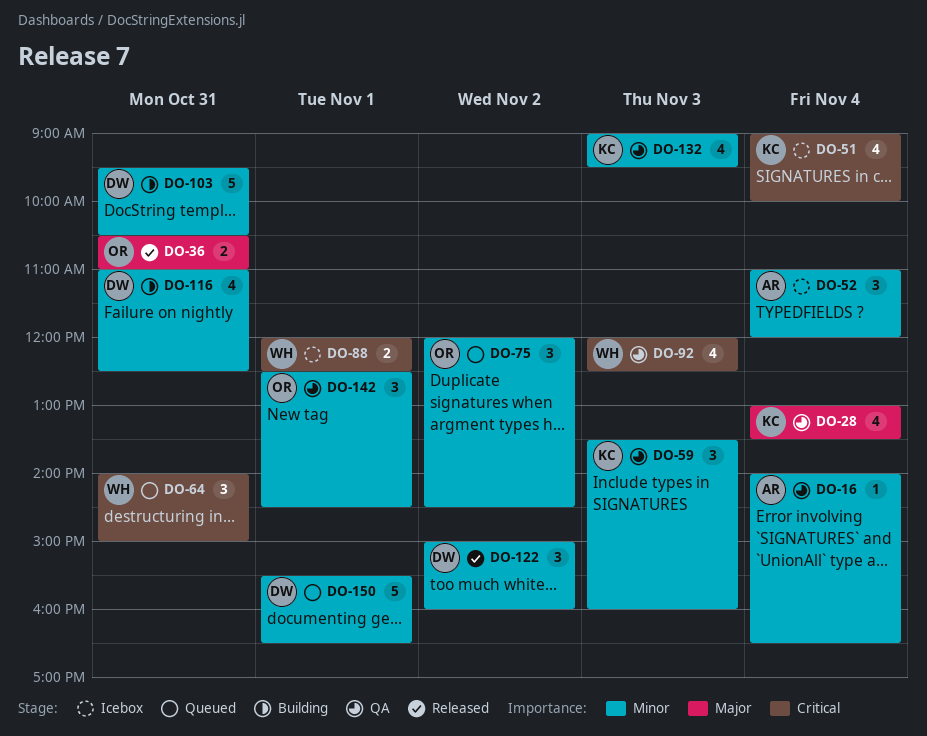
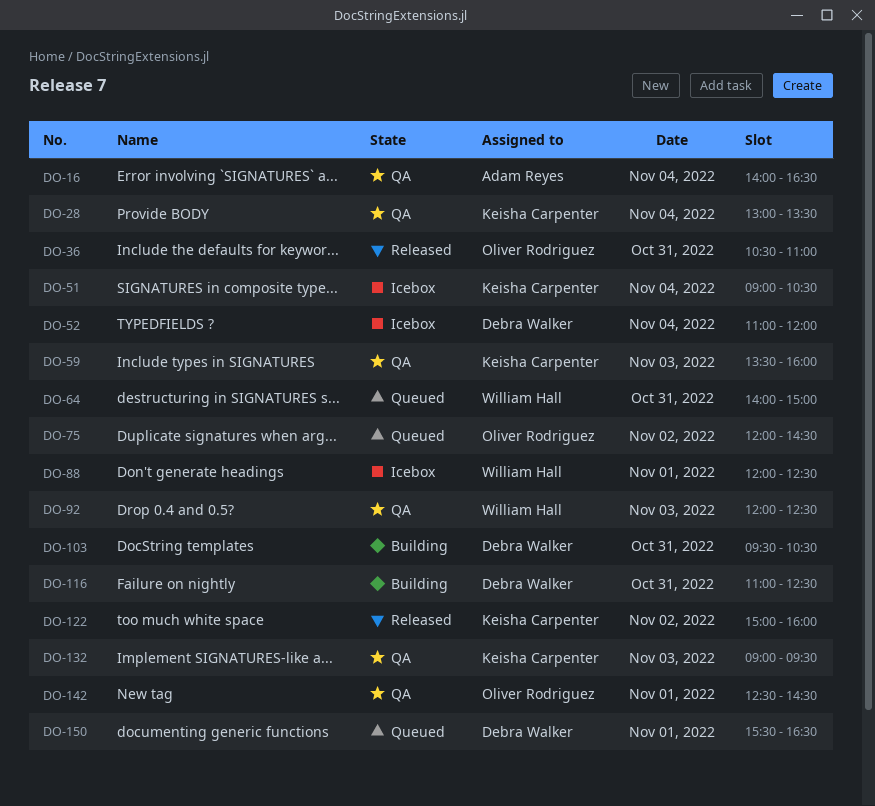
DO-51, ends: 10:00 -> 10:30
DO-52, owner: Adam Reyes -> Debra Walker
DO-122, owner: Debra Walker -> Keisha Carpenter

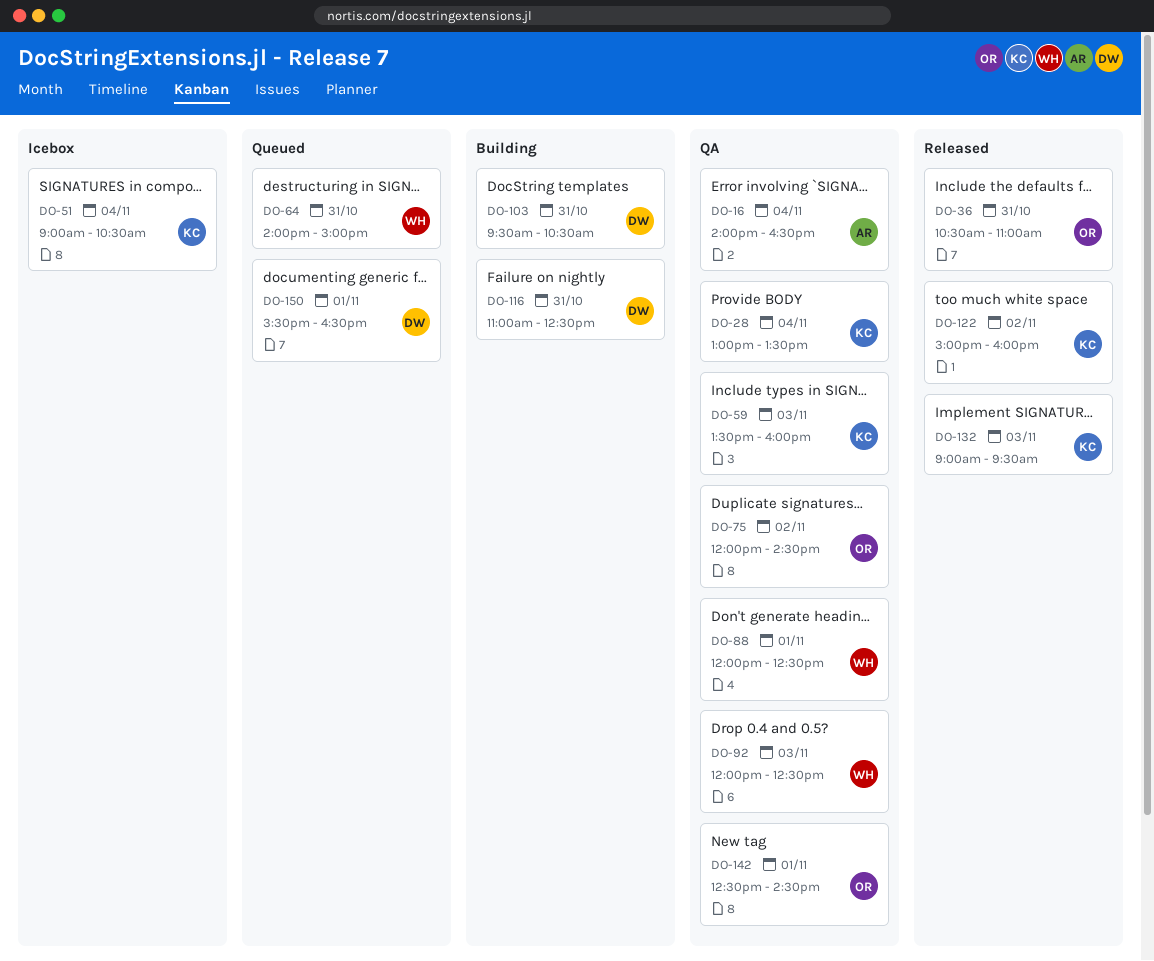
DO-52: present -> none
DO-75, status: Queued -> QA
DO-88, status: Icebox -> QA
DO-132, status: QA -> Released

